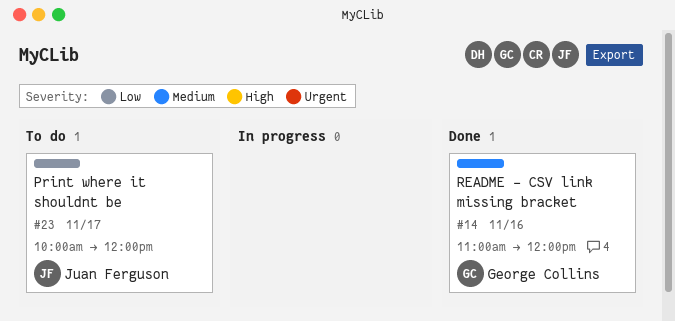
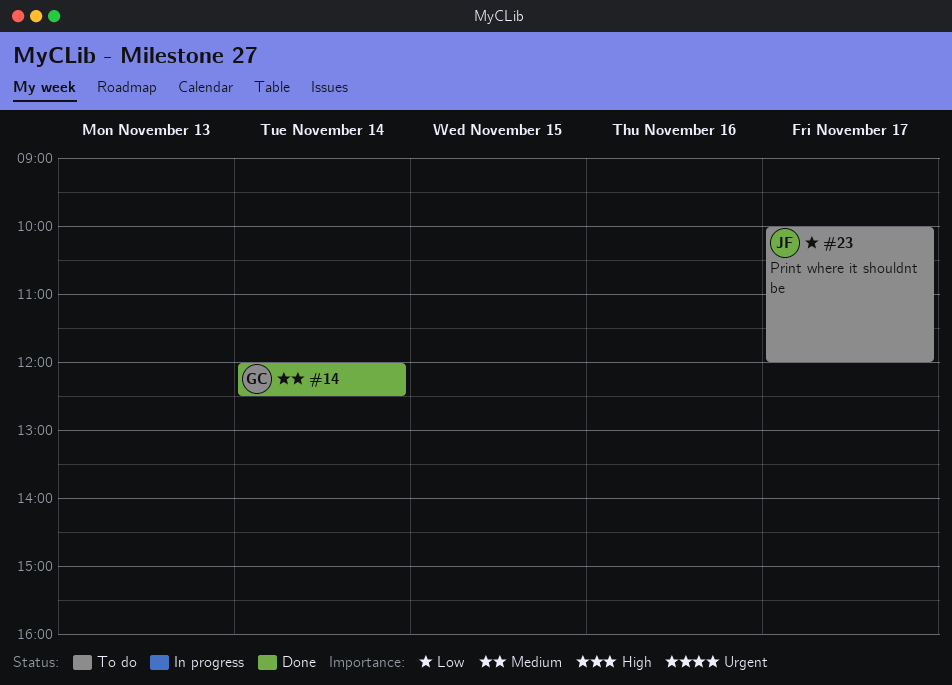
#14, day: Nov 16 -> Nov 14
#14, begins: 11:00 -> 12:00
#14, ends: 12:00 -> 12:30

